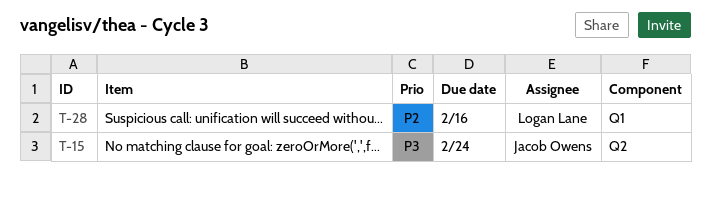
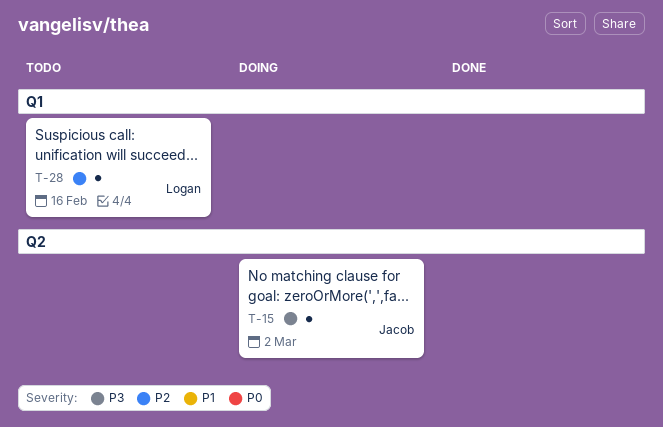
T-15, due: Feb 24 -> Mar 2

